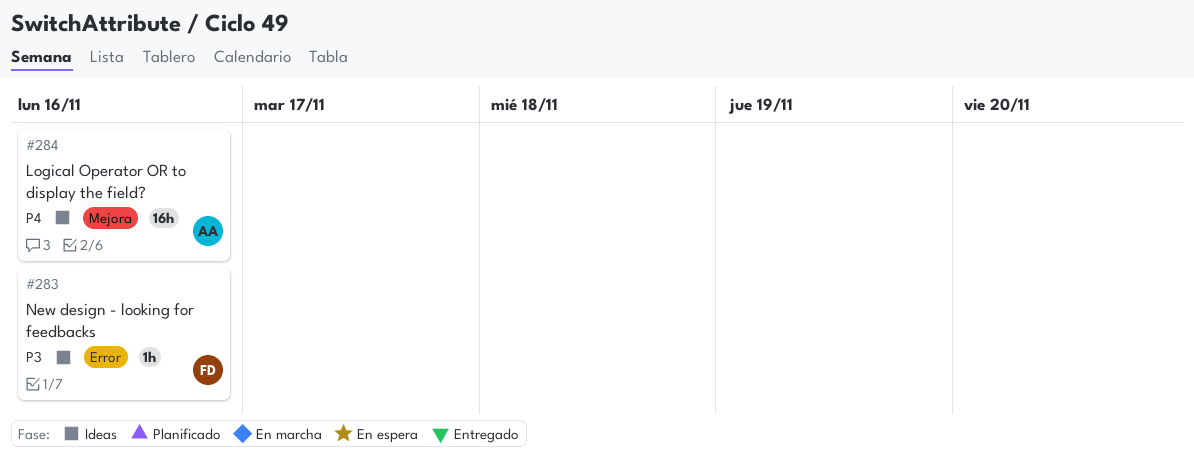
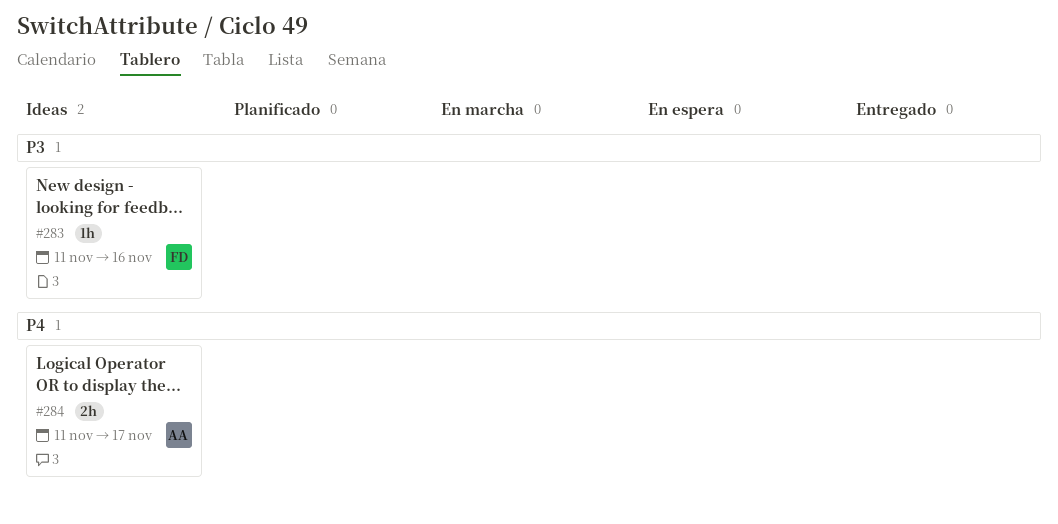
#284, estimate: 16h -> 2h
#284, due: Nov 16 -> Nov 17

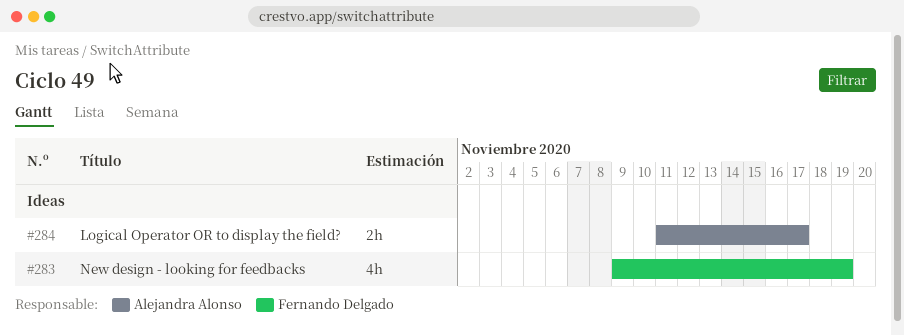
#283, estimate: 1h -> 4h
#283, start: Nov 11 -> Nov 9
#283, due: Nov 16 -> Nov 19

